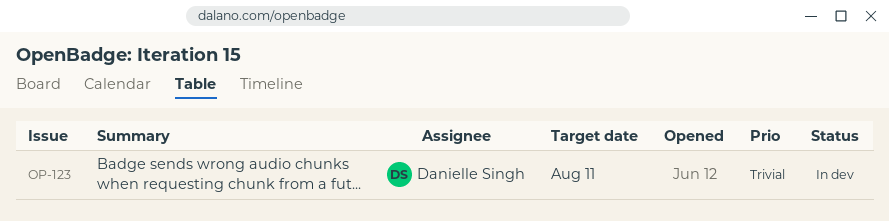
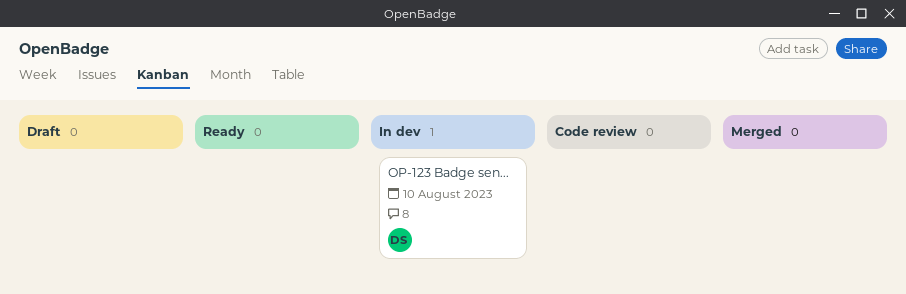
OP-123, due: Aug 11 -> Aug 10

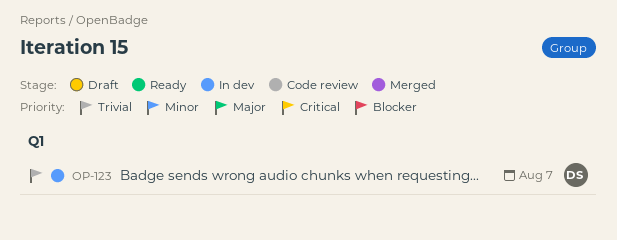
OP-123, due: Aug 10 -> Aug 7

